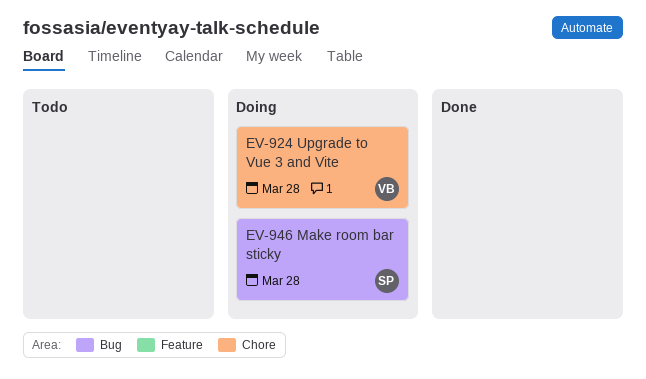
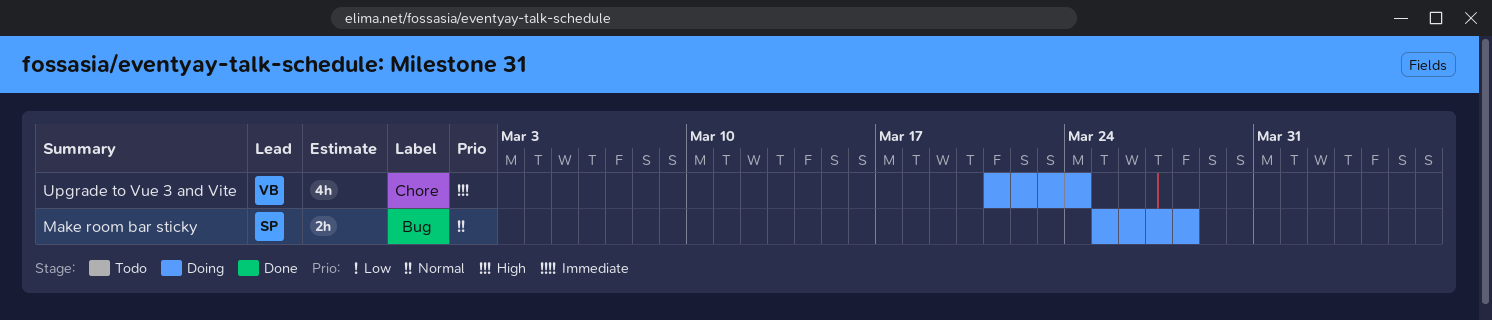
Upgrade to Vue 3 and Vite, due: Mar 28 -> Mar 24

